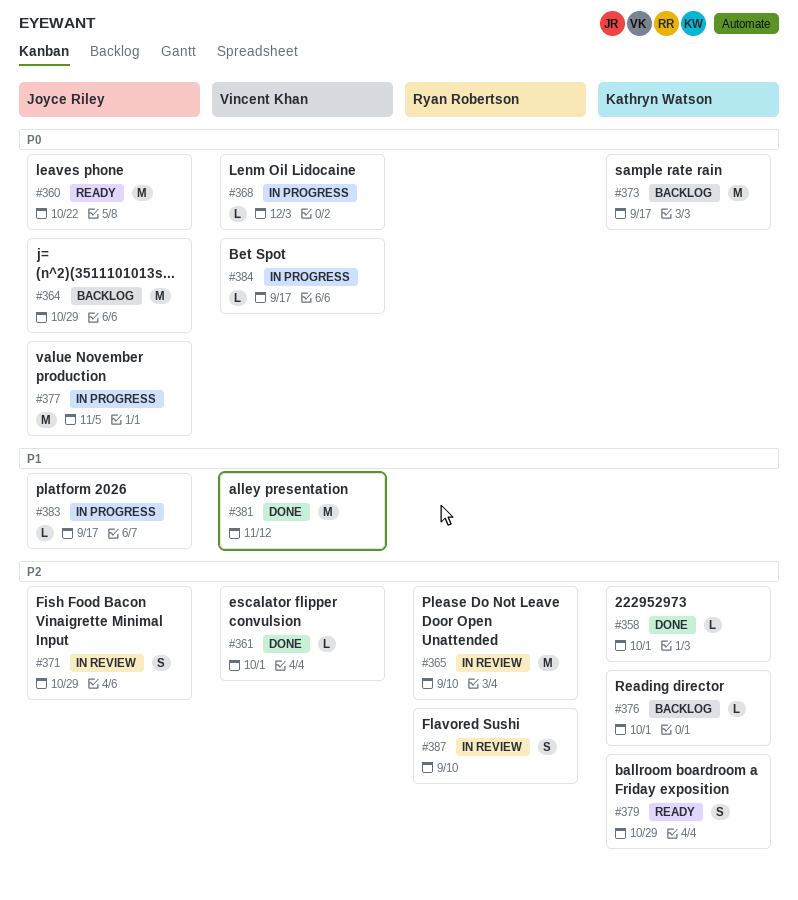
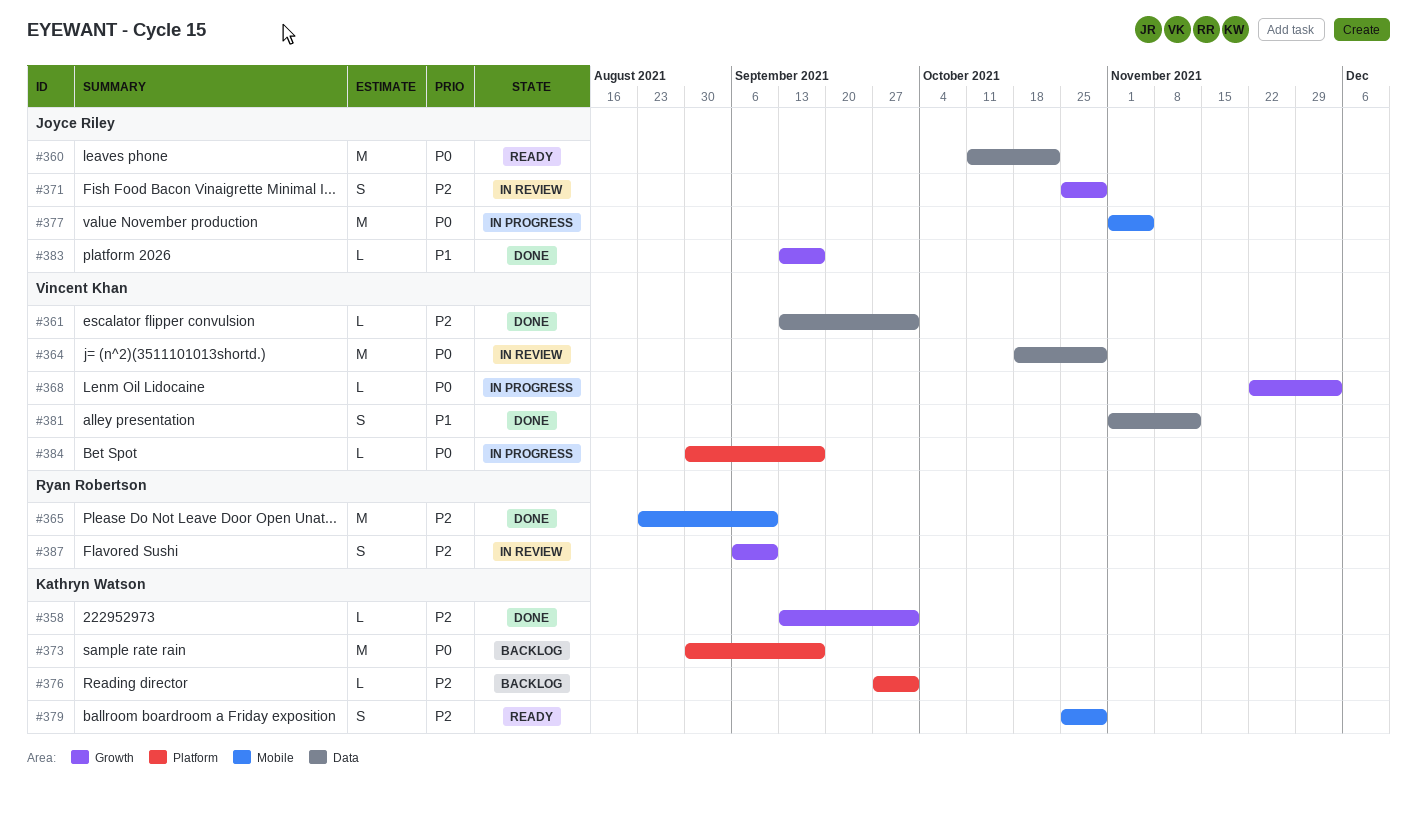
#364, status: Backlog -> In review
#364, owner: Joyce Riley -> Vincent Khan
#365, status: In review -> Done
#381, estimate: M -> S
#383, status: In progress -> Done

